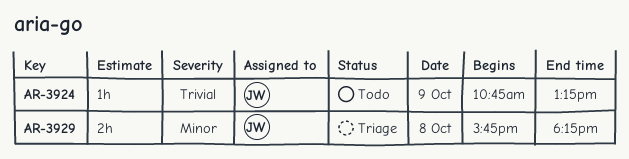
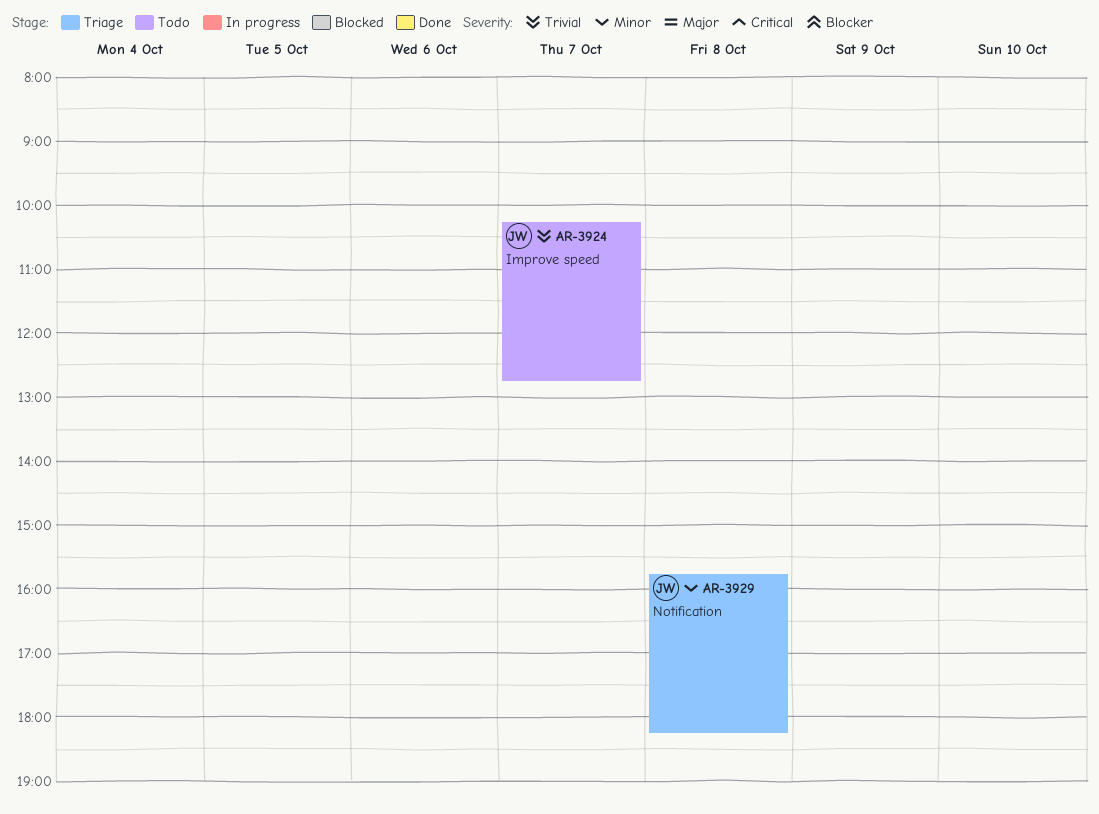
AR-3924, day: Oct 9 -> Oct 7
AR-3924, begins: 10:45 -> 10:15
AR-3924, ends: 13:15 -> 12:45

